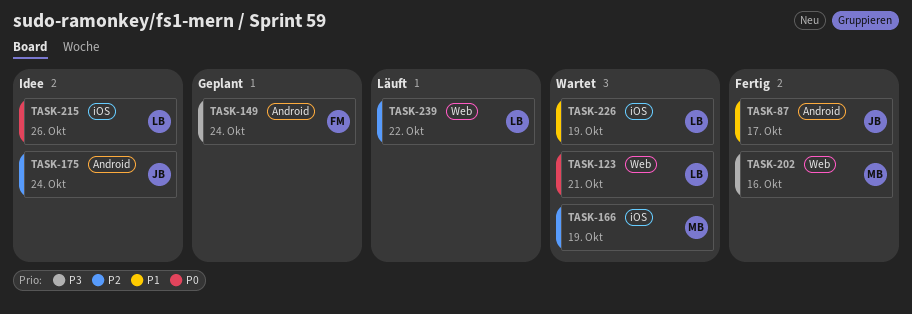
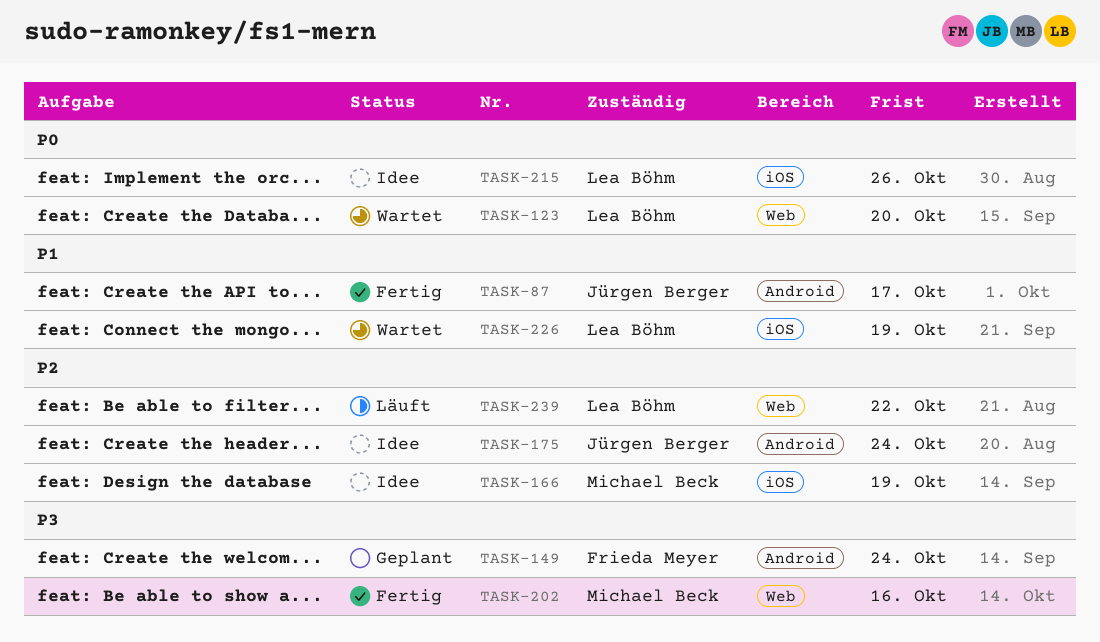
TASK-123, due: Oct 21 -> Oct 20
TASK-166, status: Wartet -> Idee

